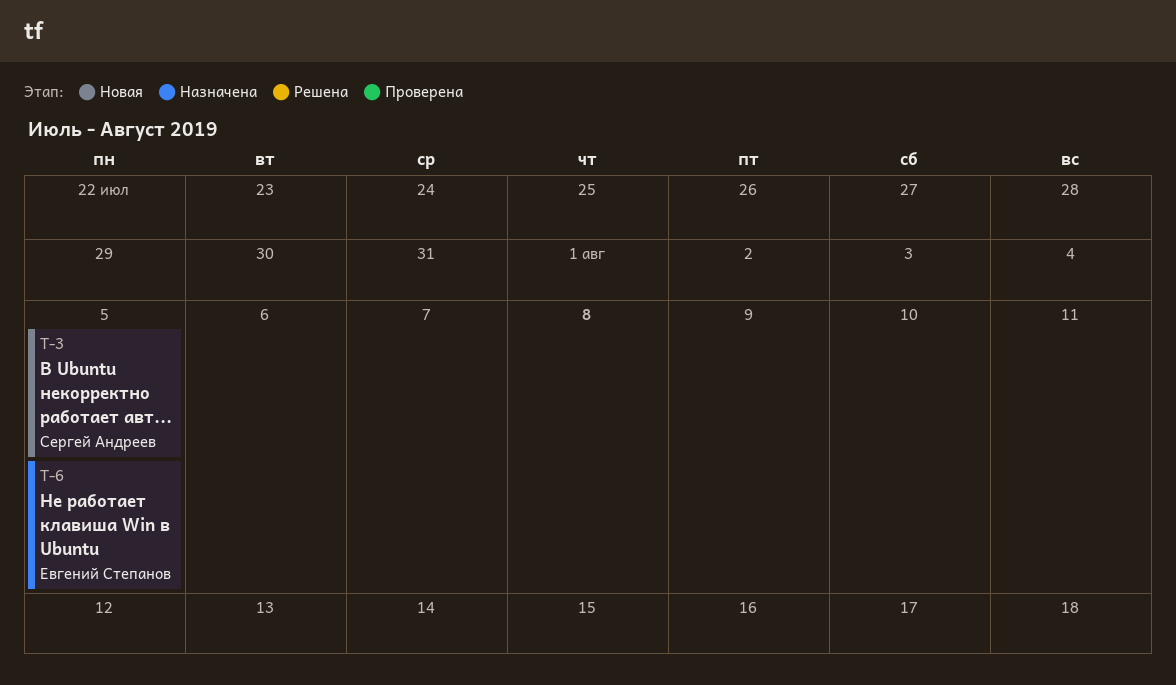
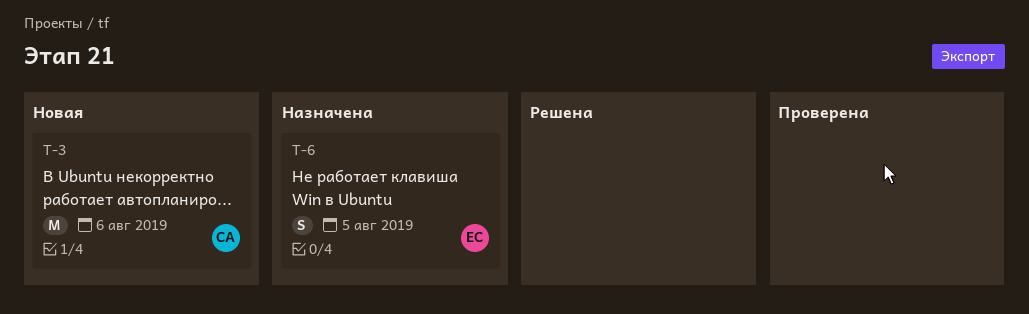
T-3, due: Aug 5 -> Aug 6

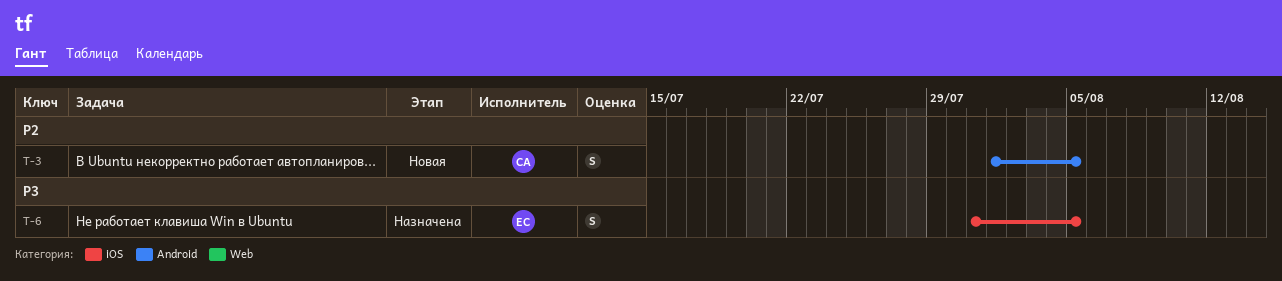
T-3, estimate: M -> S
T-3, due: Aug 6 -> Aug 5

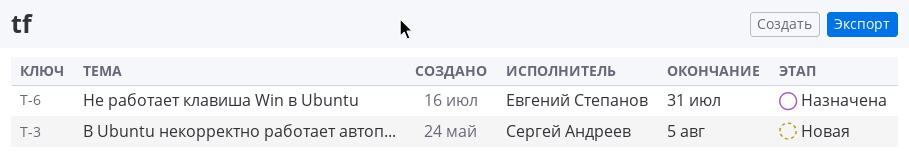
T-6, due: Aug 5 -> Jul 31

